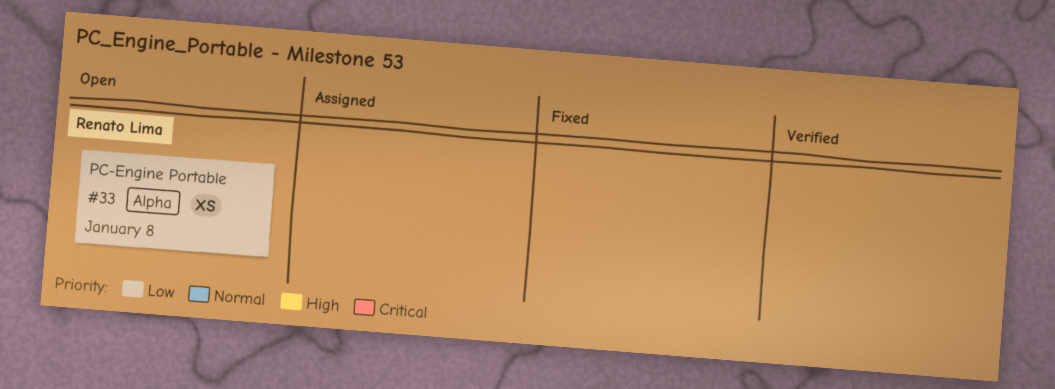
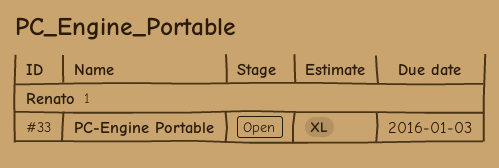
#33, estimate: XS -> XL
#33, due: Jan 8 -> Jan 3

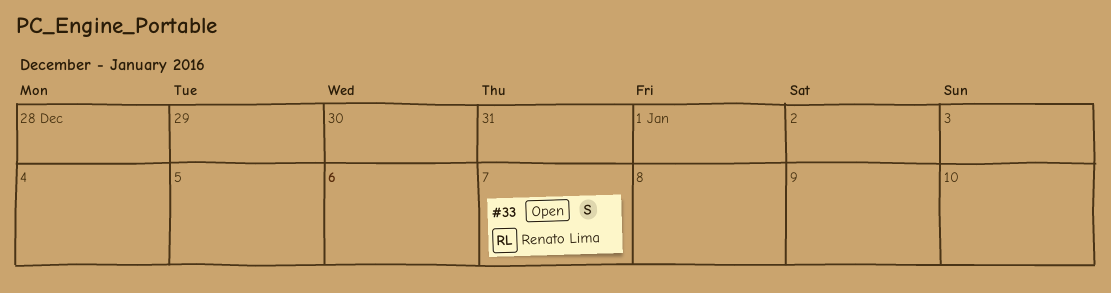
#33, estimate: XL -> S
#33, due: Jan 3 -> Jan 7

